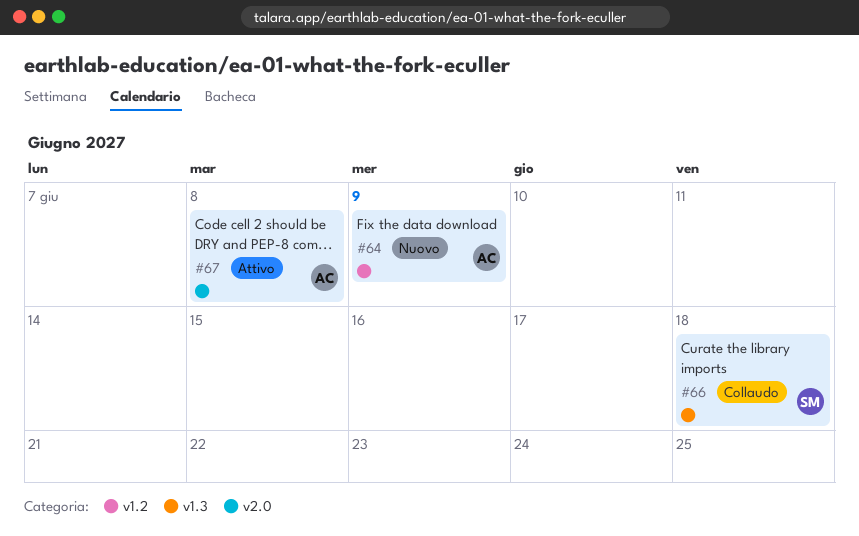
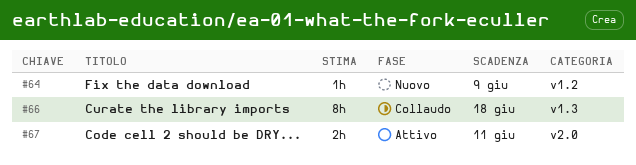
#67, due: Jun 8 -> Jun 11

